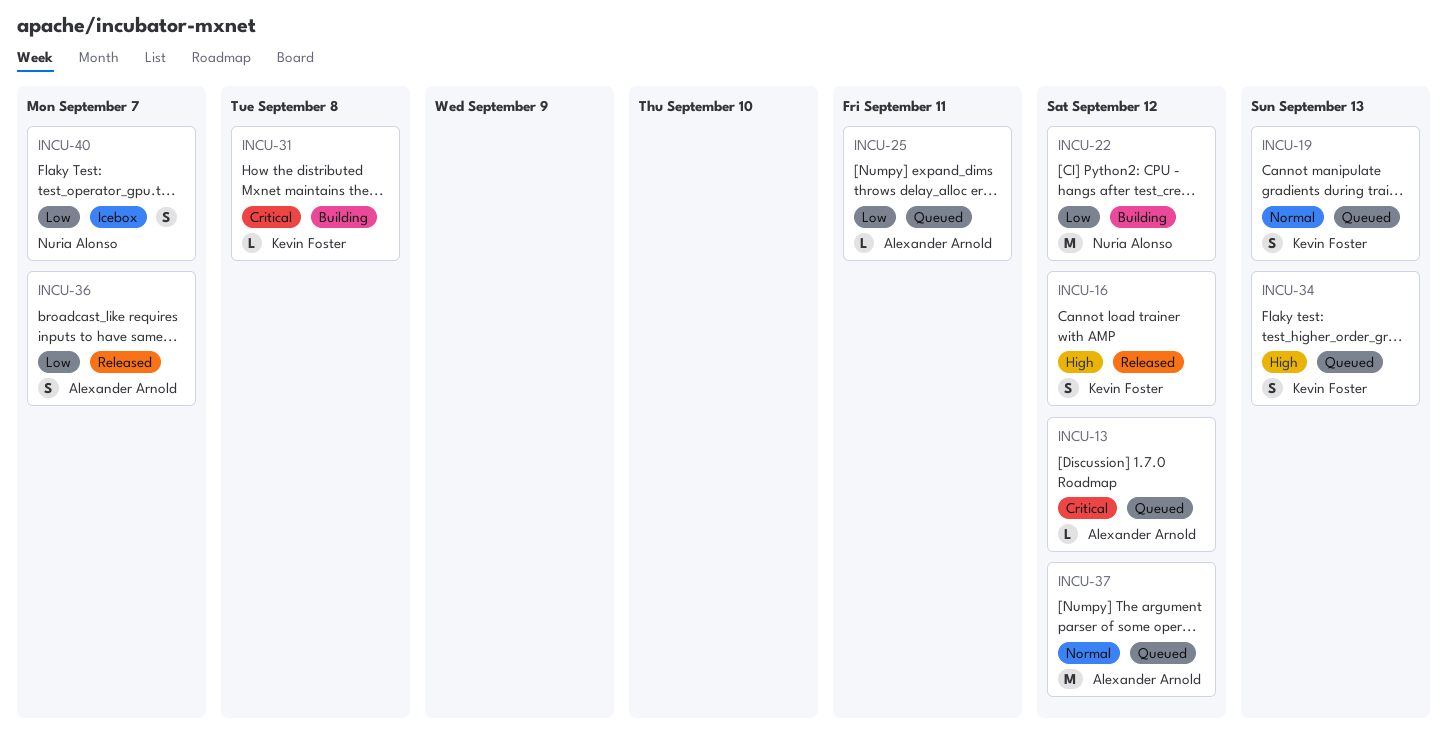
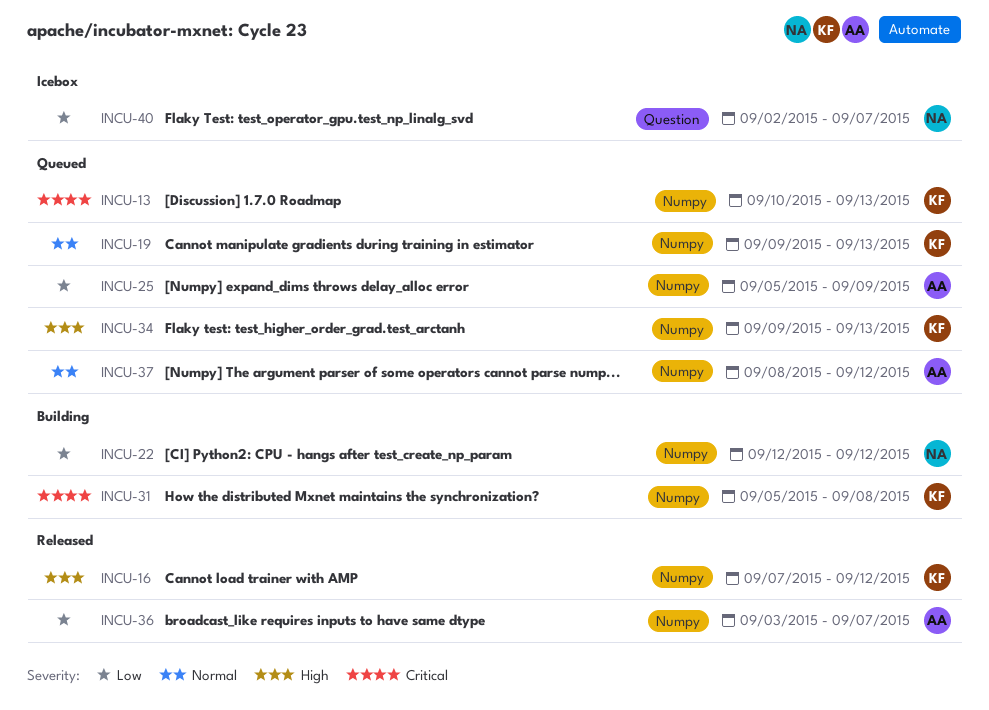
INCU-13, owner: Alexander Arnold -> Kevin Foster
INCU-13, due: Sep 12 -> Sep 13
INCU-25, due: Sep 11 -> Sep 9

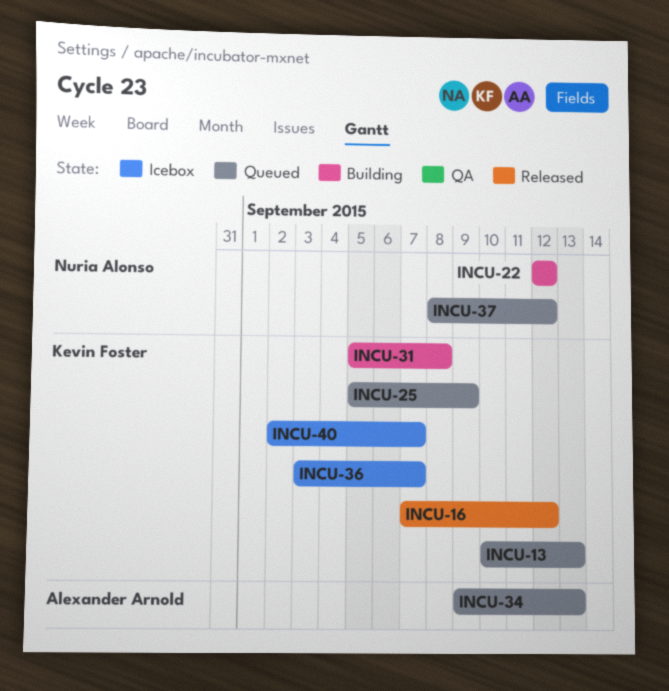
INCU-19: present -> none
INCU-25, owner: Alexander Arnold -> Kevin Foster
INCU-34, owner: Kevin Foster -> Alexander Arnold
INCU-36, status: Released -> Icebox
INCU-36, owner: Alexander Arnold -> Kevin Foster
INCU-37, owner: Alexander Arnold -> Nuria Alonso
INCU-40, owner: Nuria Alonso -> Kevin Foster

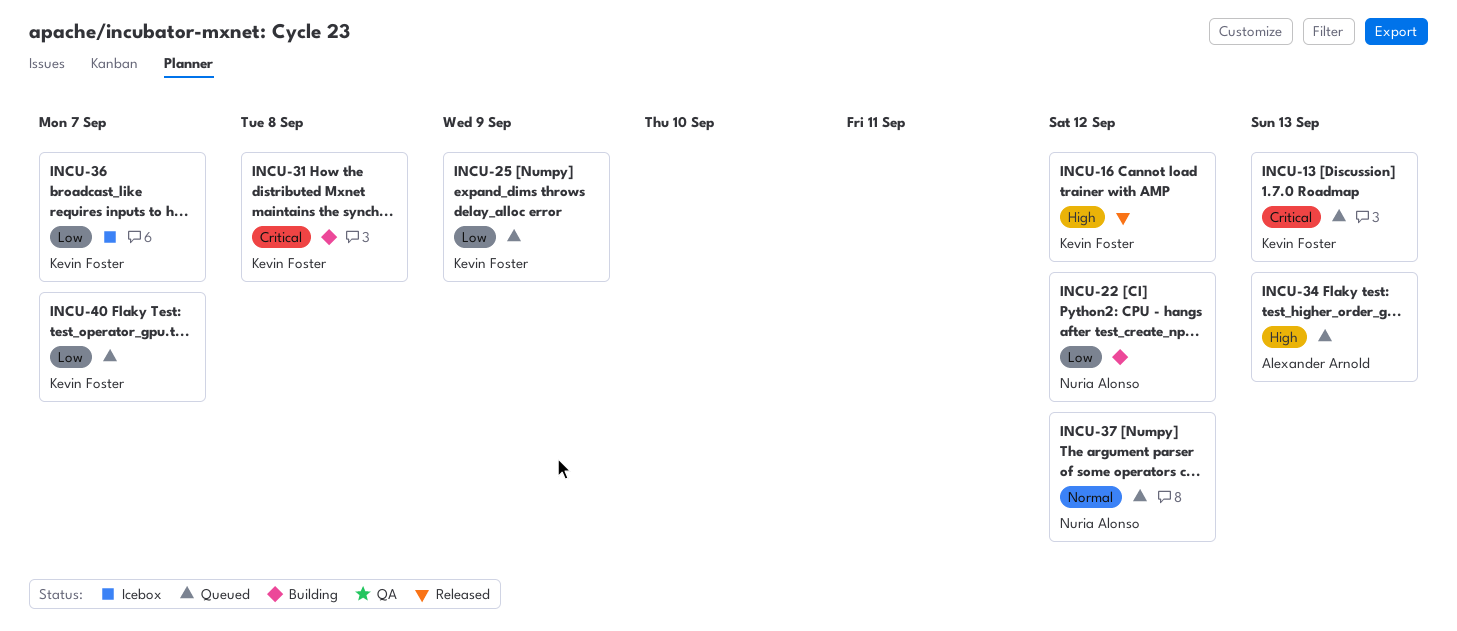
INCU-40, status: Icebox -> Queued

